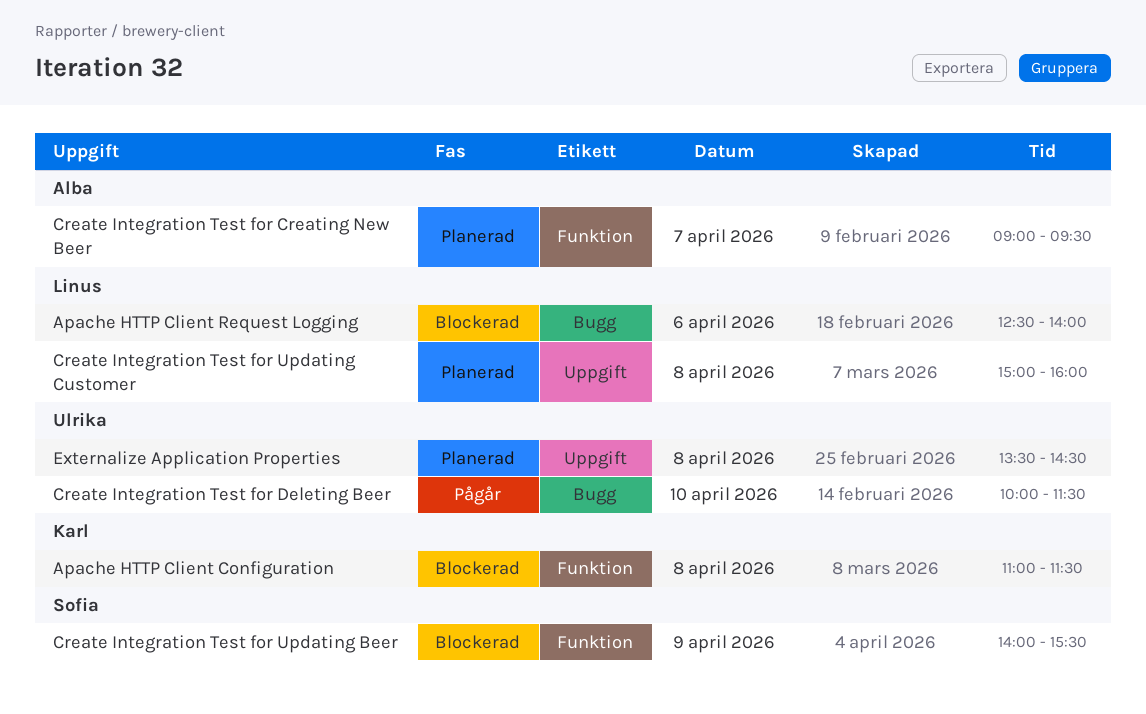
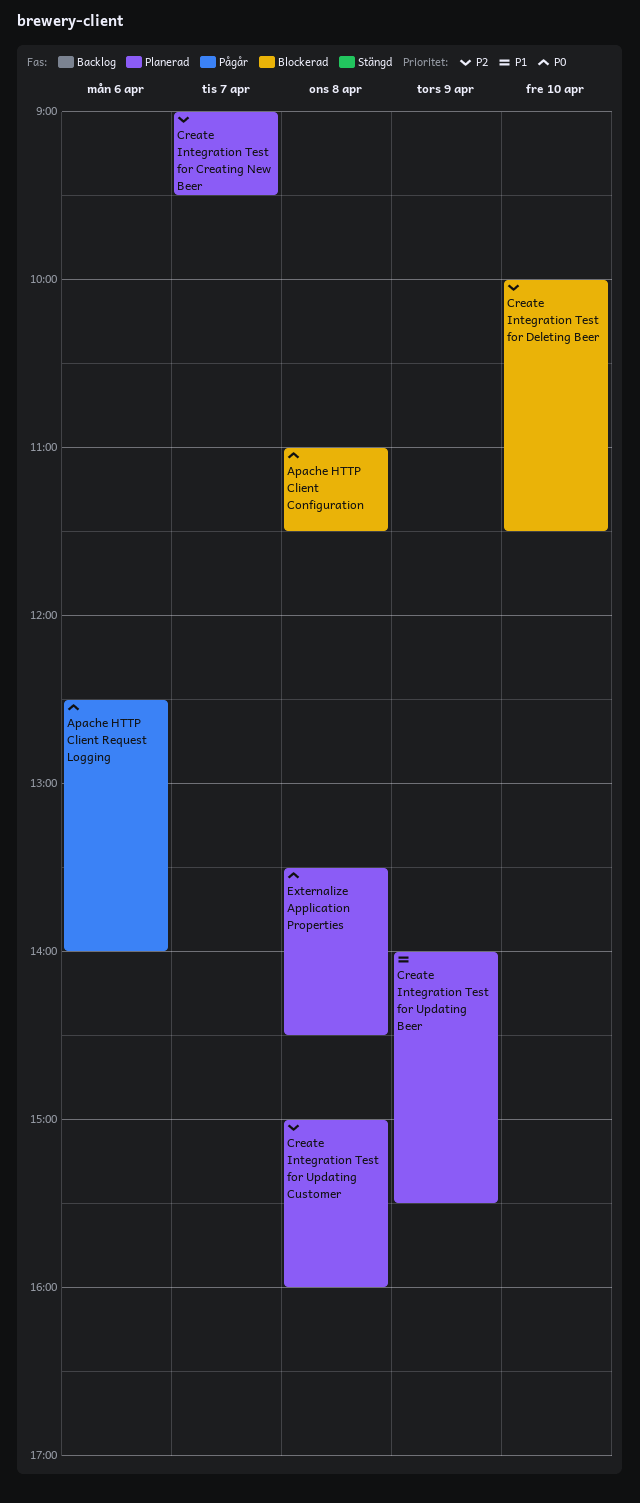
Apache HTTP Client Request Logging, status: Blockerad -> Pågår
Create Integration Test for Deleting Beer, status: Pågår -> Blockerad
Create Integration Test for Updating Beer, status: Blockerad -> Planerad

